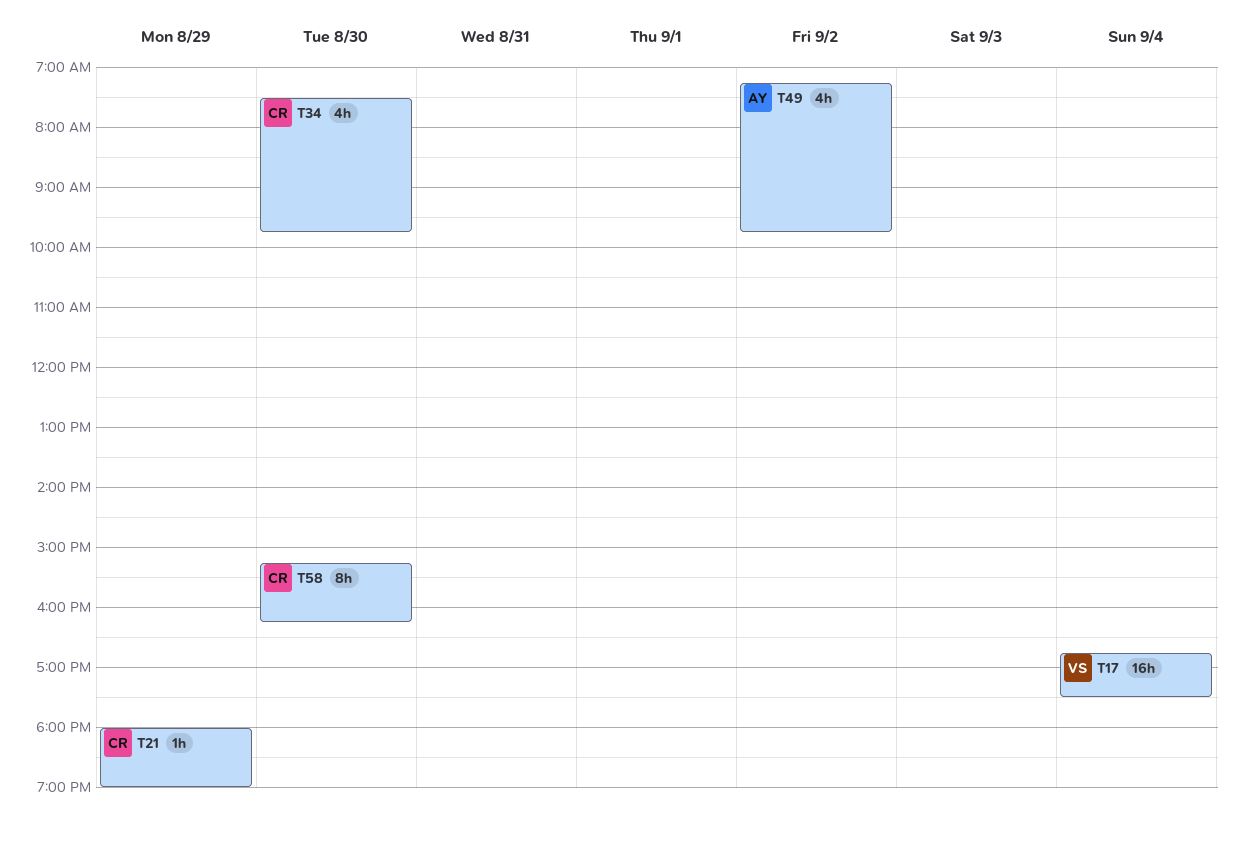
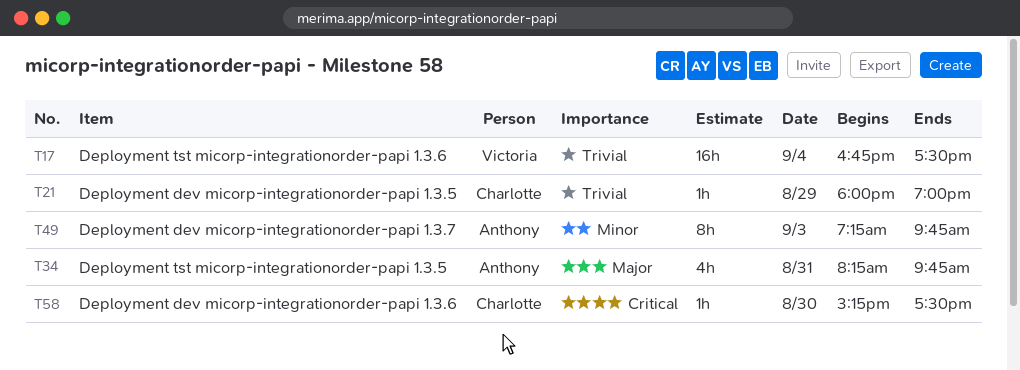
T34, owner: Charlotte -> Anthony
T34, day: Aug 30 -> Aug 31
T34, begins: 07:30 -> 08:15
T49, estimate: 4h -> 8h
T49, day: Sep 2 -> Sep 3
T58, estimate: 8h -> 1h
T58, ends: 16:15 -> 17:30

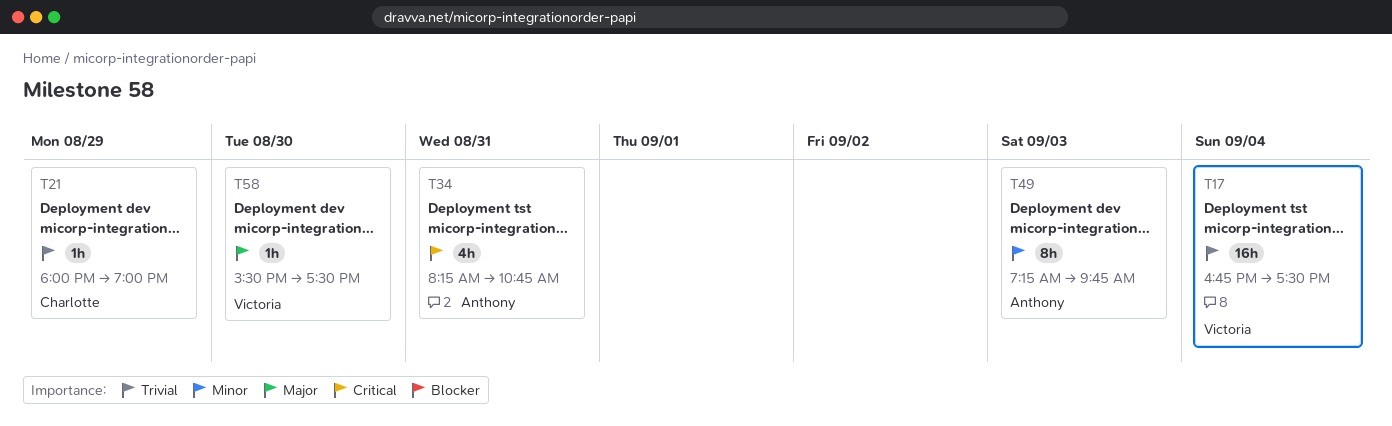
T34, priority: Major -> Critical
T34, ends: 09:45 -> 10:45
T58, owner: Charlotte -> Victoria
T58, priority: Critical -> Major
T58, begins: 15:15 -> 15:30

